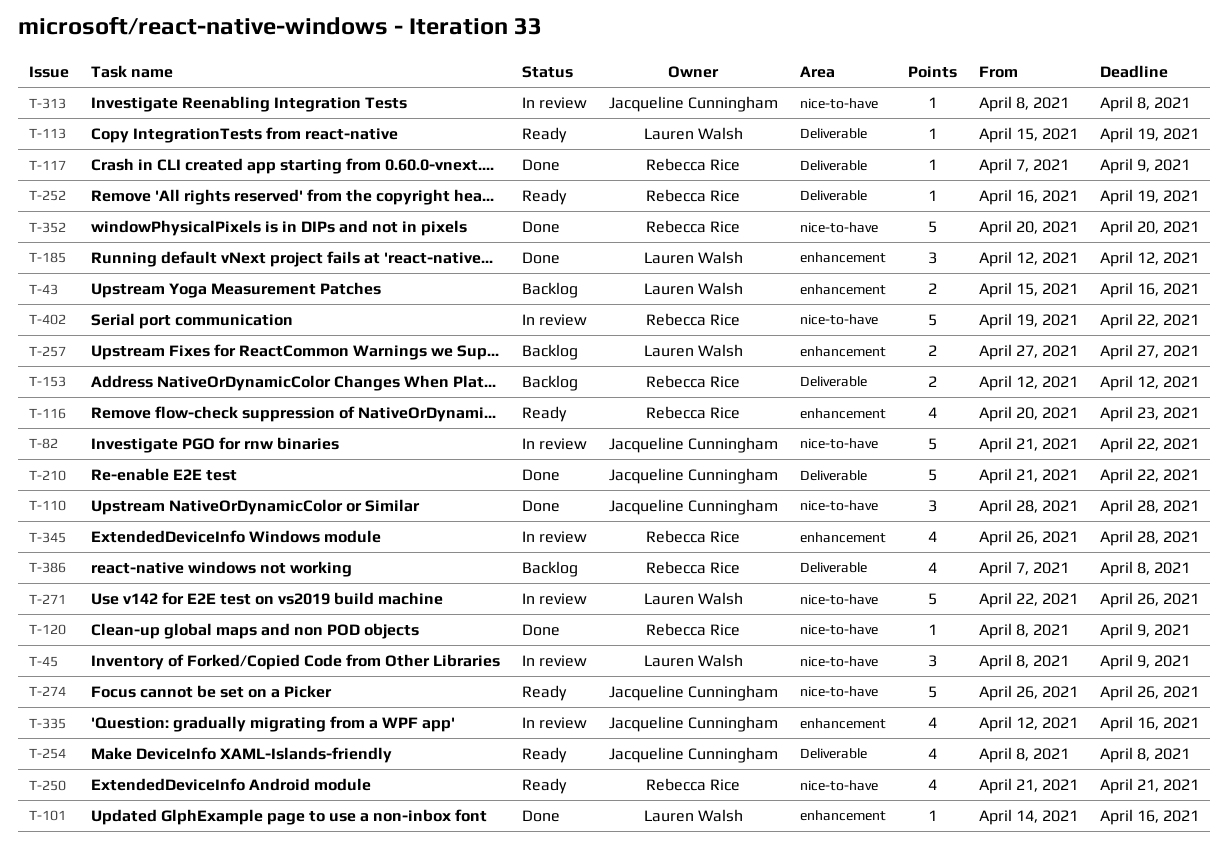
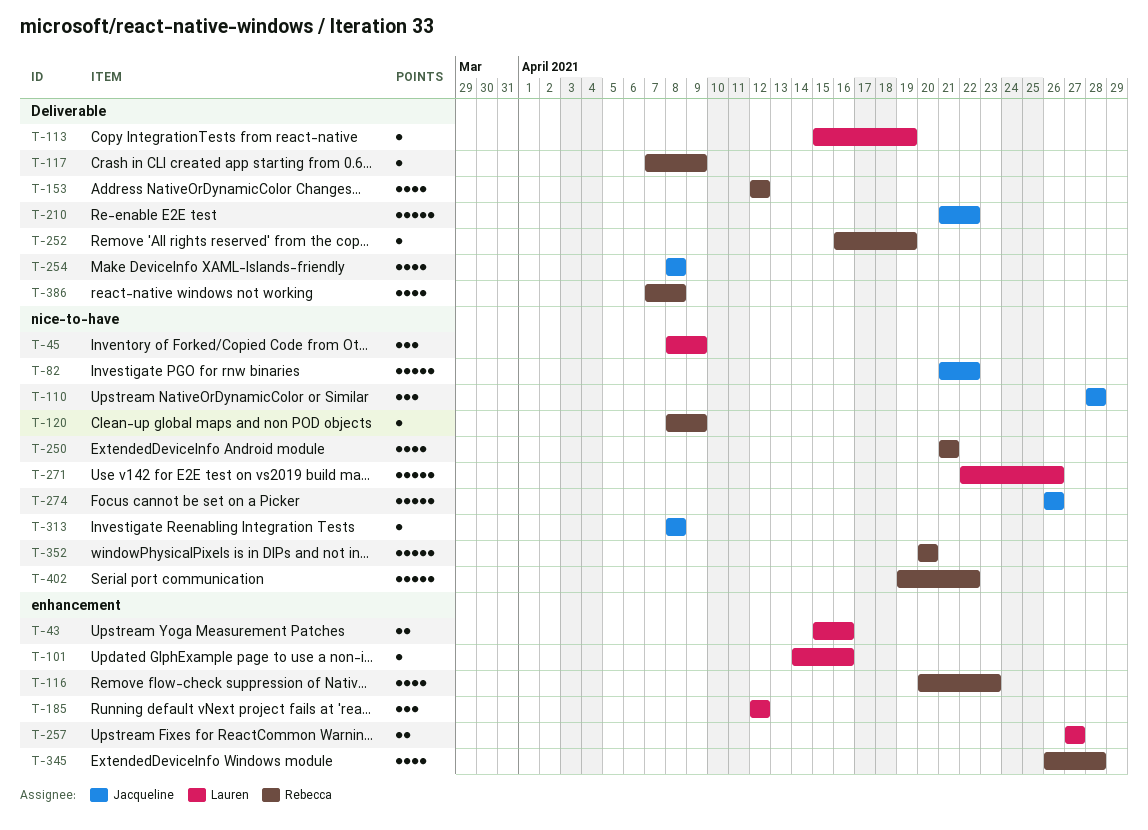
T-153, estimate: 2 -> 4
T-335: present -> none

